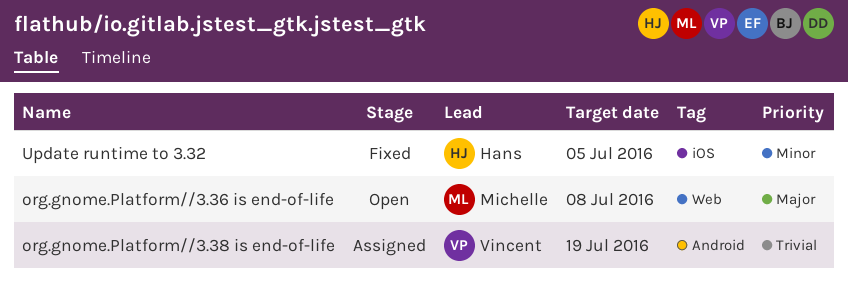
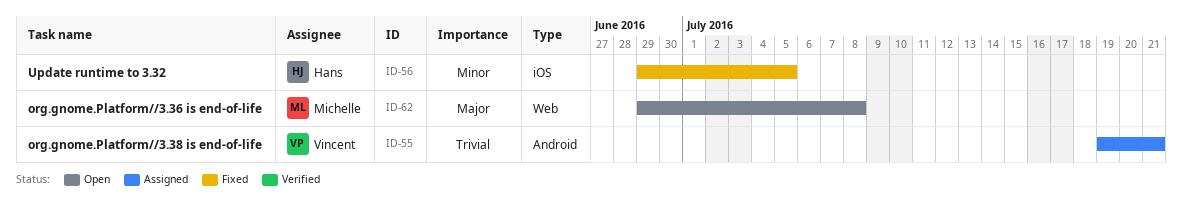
org.gnome.Platform//3.38 is end-of-life, due: Jul 19 -> Jul 21

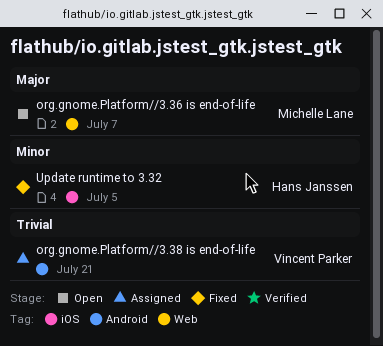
org.gnome.Platform//3.36 is end-of-life, due: Jul 8 -> Jul 7

